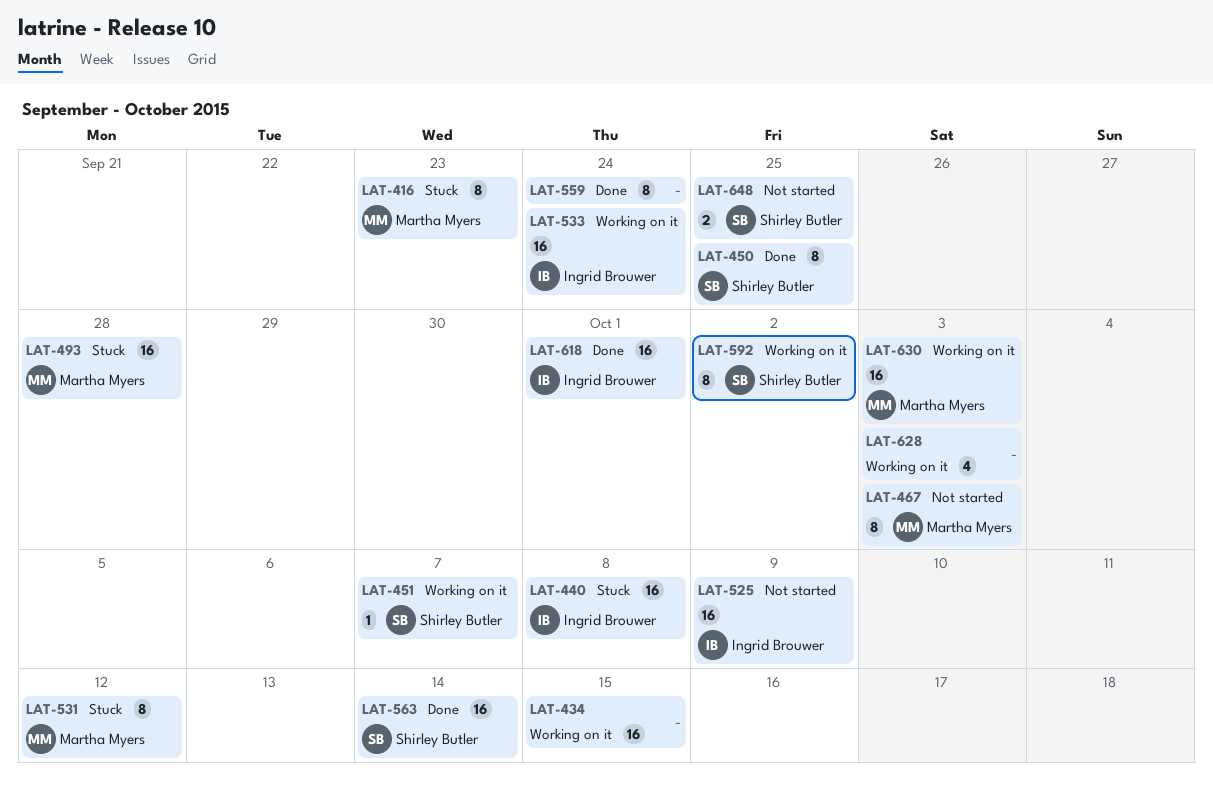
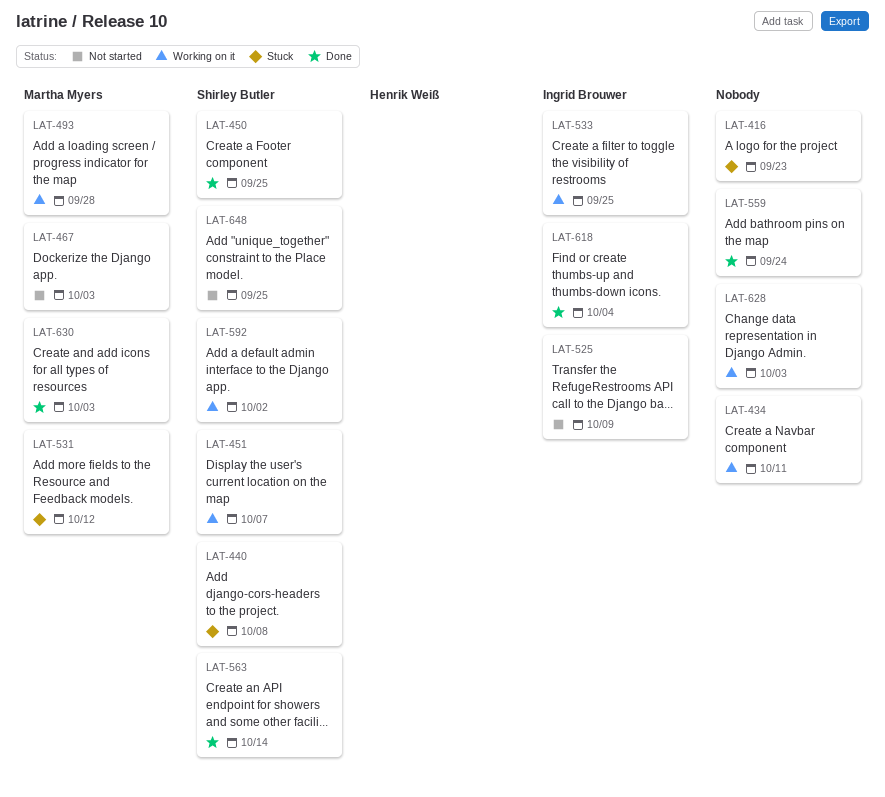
LAT-416, owner: Martha Myers -> none
LAT-434, due: Oct 15 -> Oct 11
LAT-440, owner: Ingrid Brouwer -> Shirley Butler
LAT-493, status: Stuck -> Working on it
LAT-533, due: Sep 24 -> Sep 25
LAT-618, due: Oct 1 -> Oct 4
LAT-630, status: Working on it -> Done

